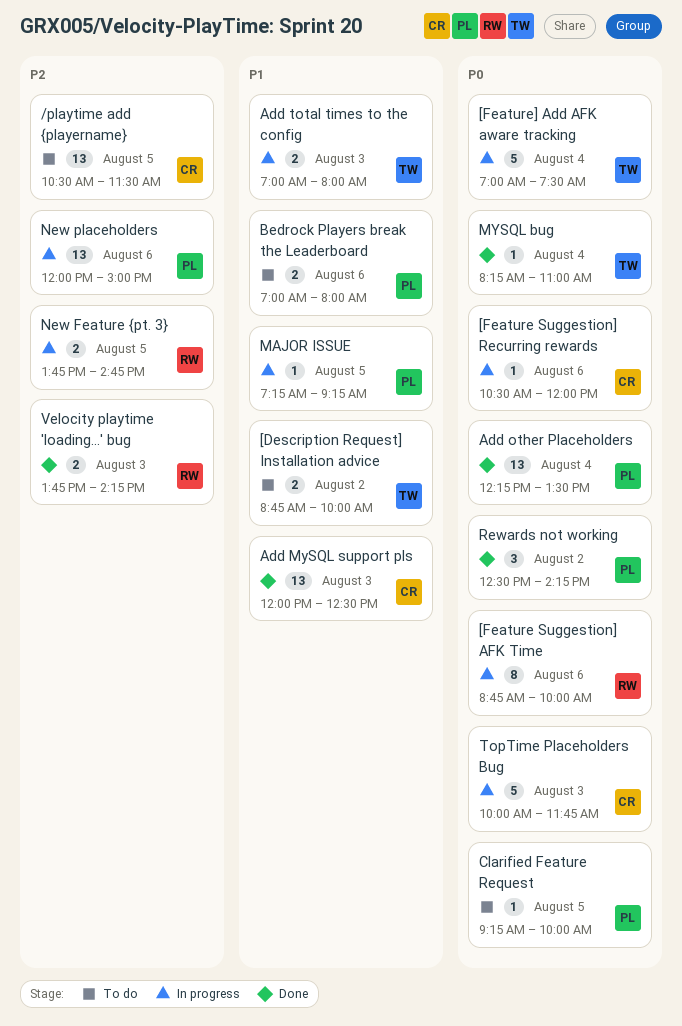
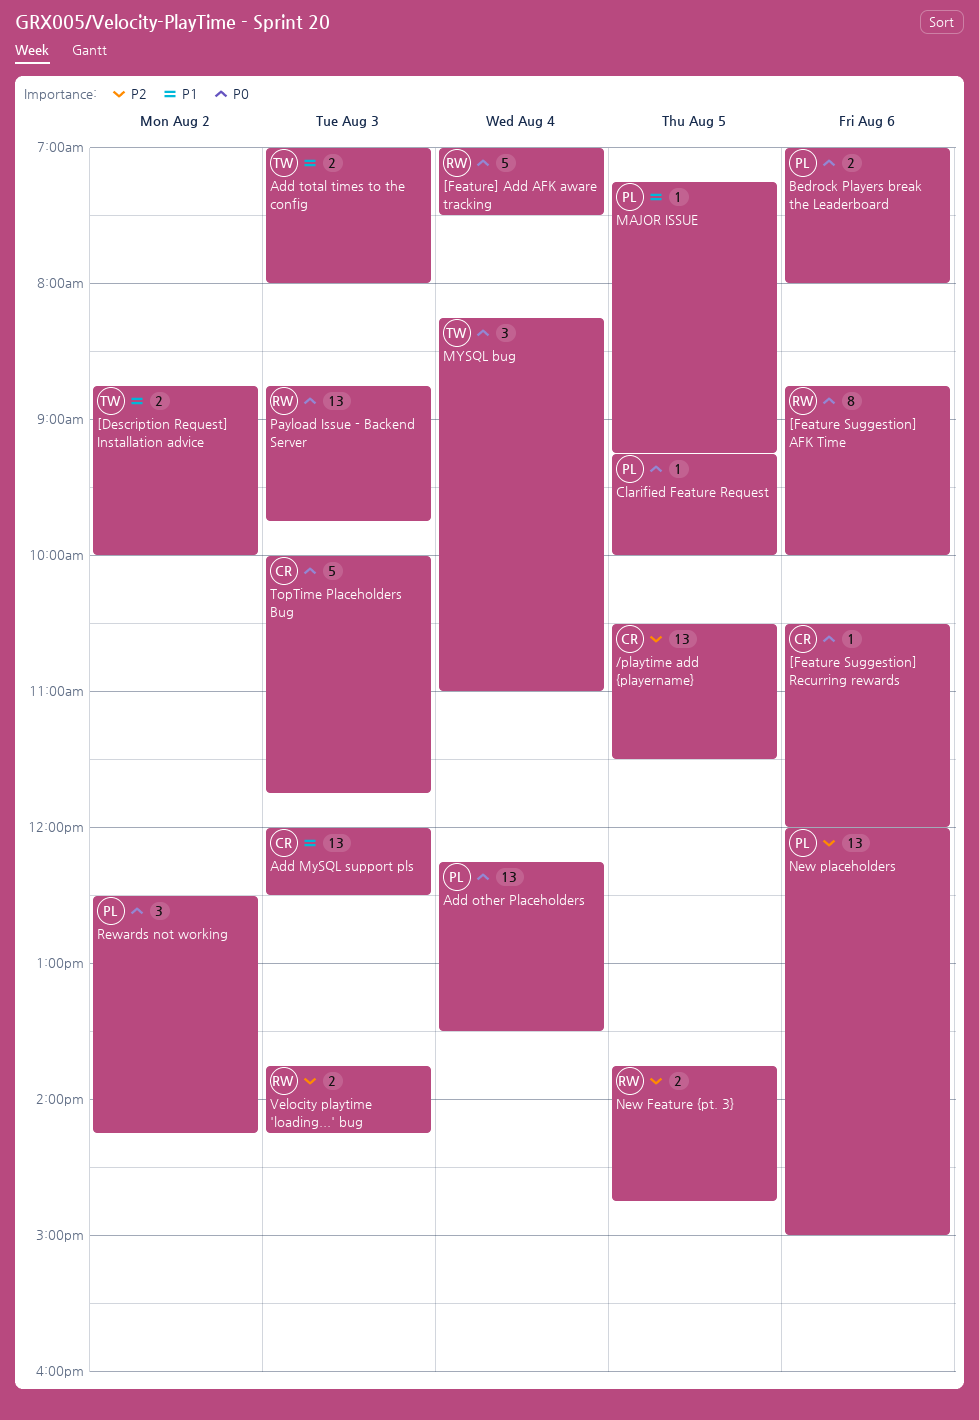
[Feature] Add AFK aware tracking, owner: TW -> RW
Bedrock Players break the Leaderboard, priority: P1 -> P0
MYSQL bug, estimate: 1 -> 3
Payload Issue - Backend Server: none -> present

